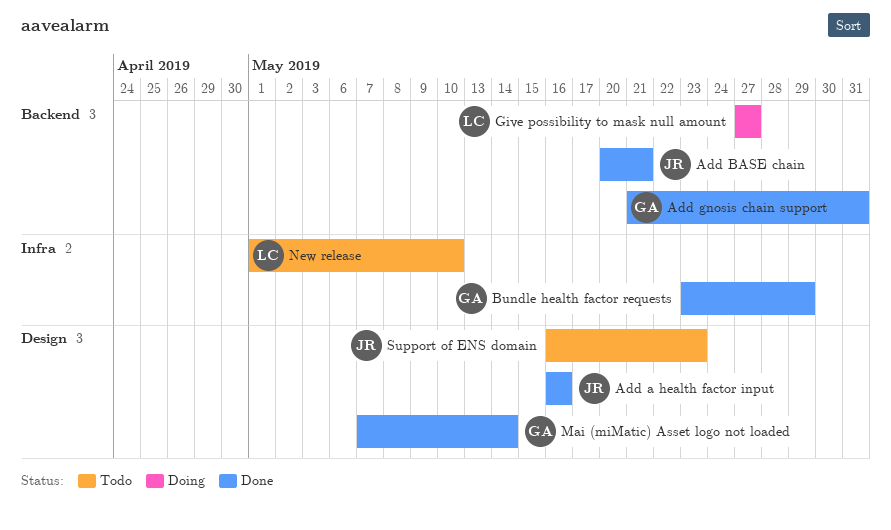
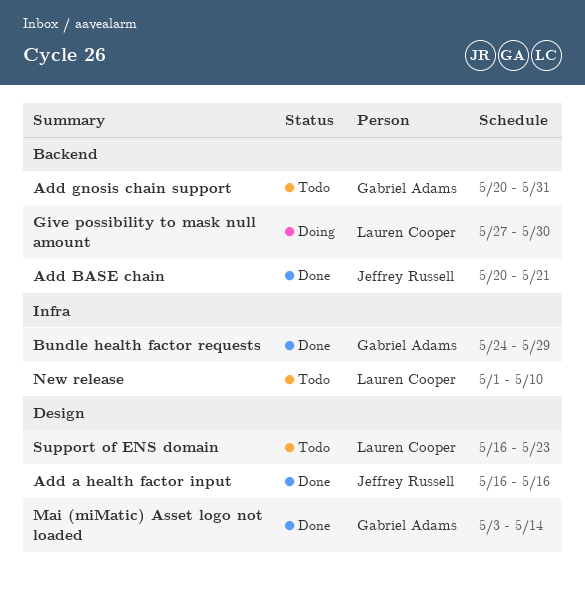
Add gnosis chain support, status: Done -> Todo
Add gnosis chain support, start: May 21 -> May 20
Bundle health factor requests, start: May 23 -> May 24
Give possibility to mask null amount, due: May 27 -> May 30
Mai (miMatic) Asset logo not loaded, start: May 7 -> May 3
Support of ENS domain, owner: Jeffrey Russell -> Lauren Cooper

